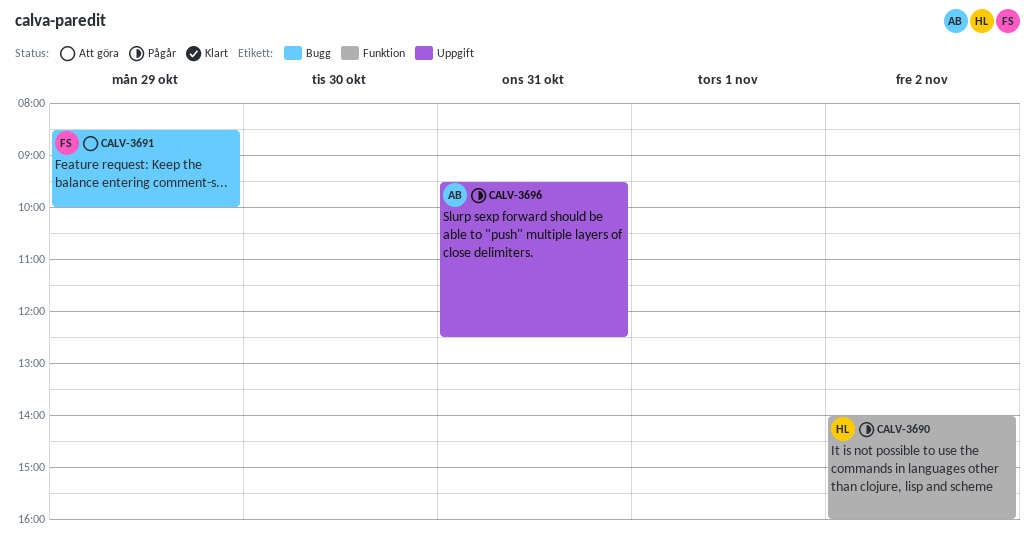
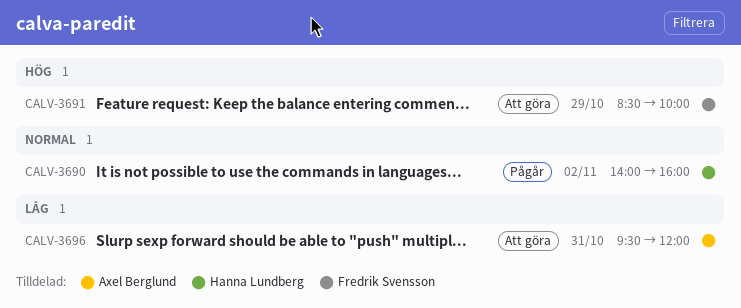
CALV-3696, status: Pågår -> Att göra
CALV-3696, ends: 12:30 -> 12:00

